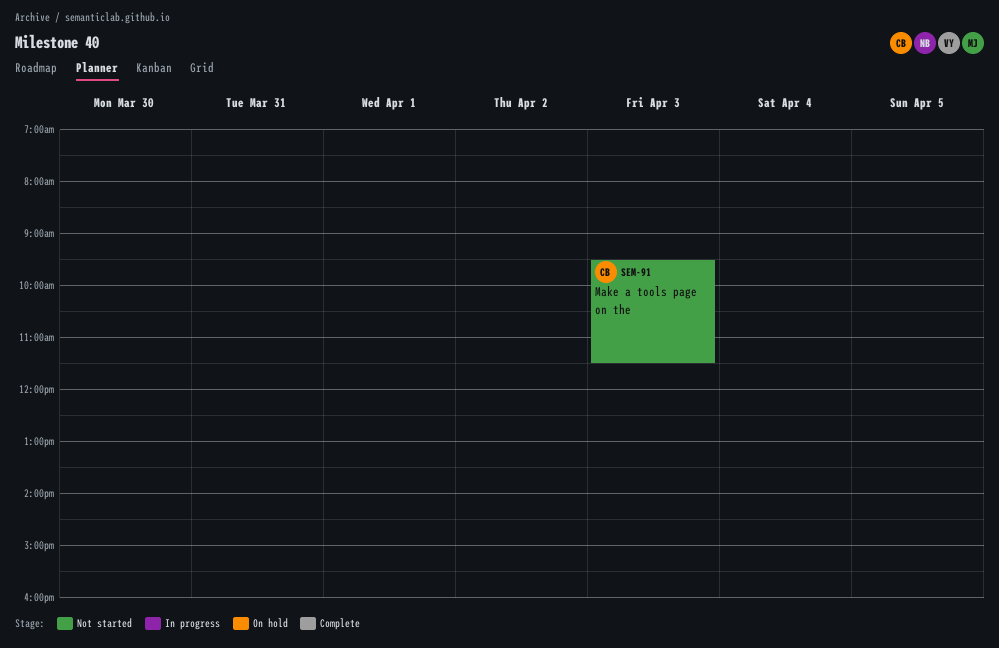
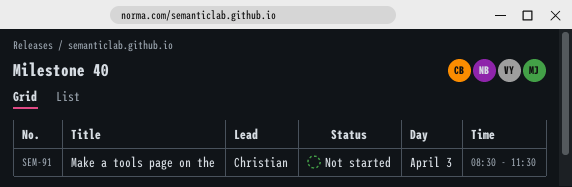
SEM-91, begins: 09:30 -> 08:30

